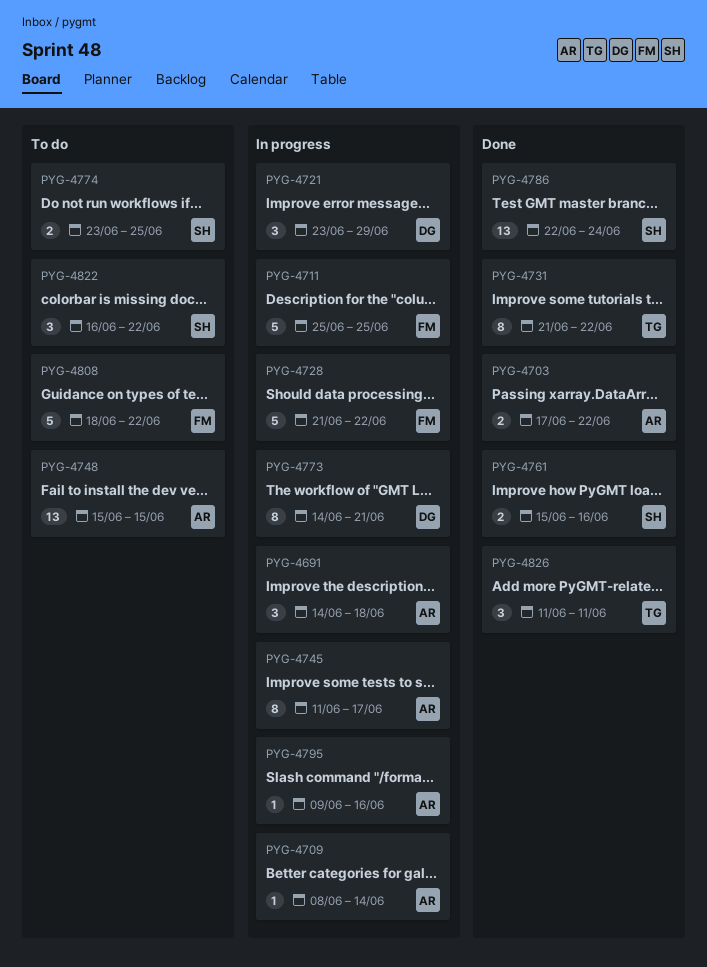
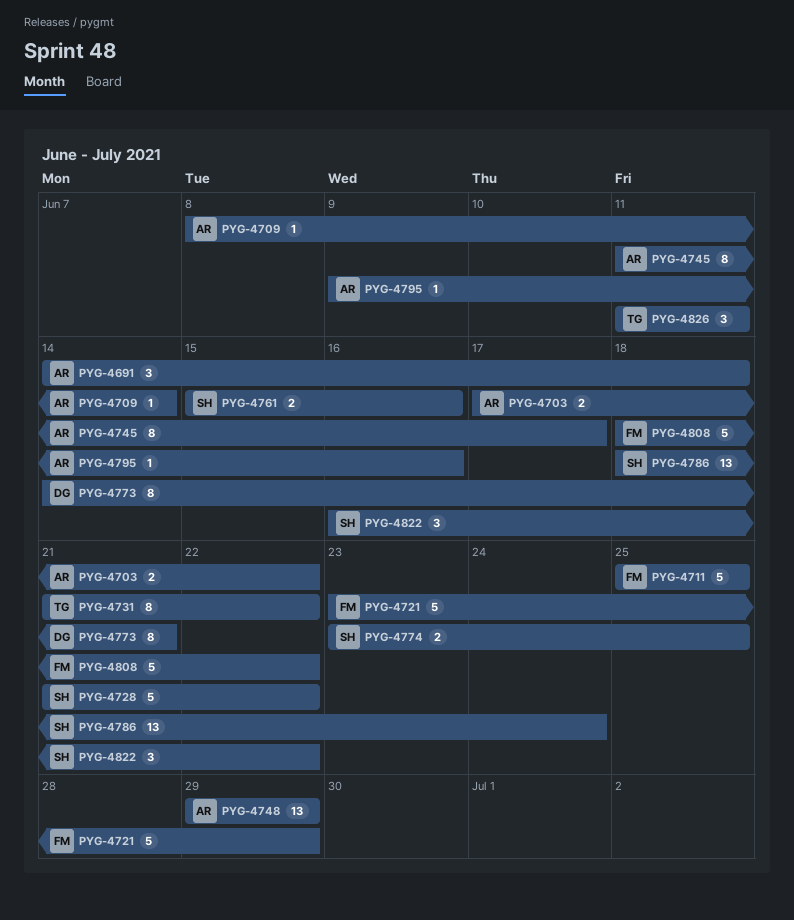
PYG-4721, owner: DG -> FM
PYG-4721, estimate: 3 -> 5
PYG-4728, owner: FM -> SH
PYG-4748, start: Jun 15 -> Jun 29
PYG-4748, due: Jun 15 -> Jun 29
PYG-4786, start: Jun 22 -> Jun 18

